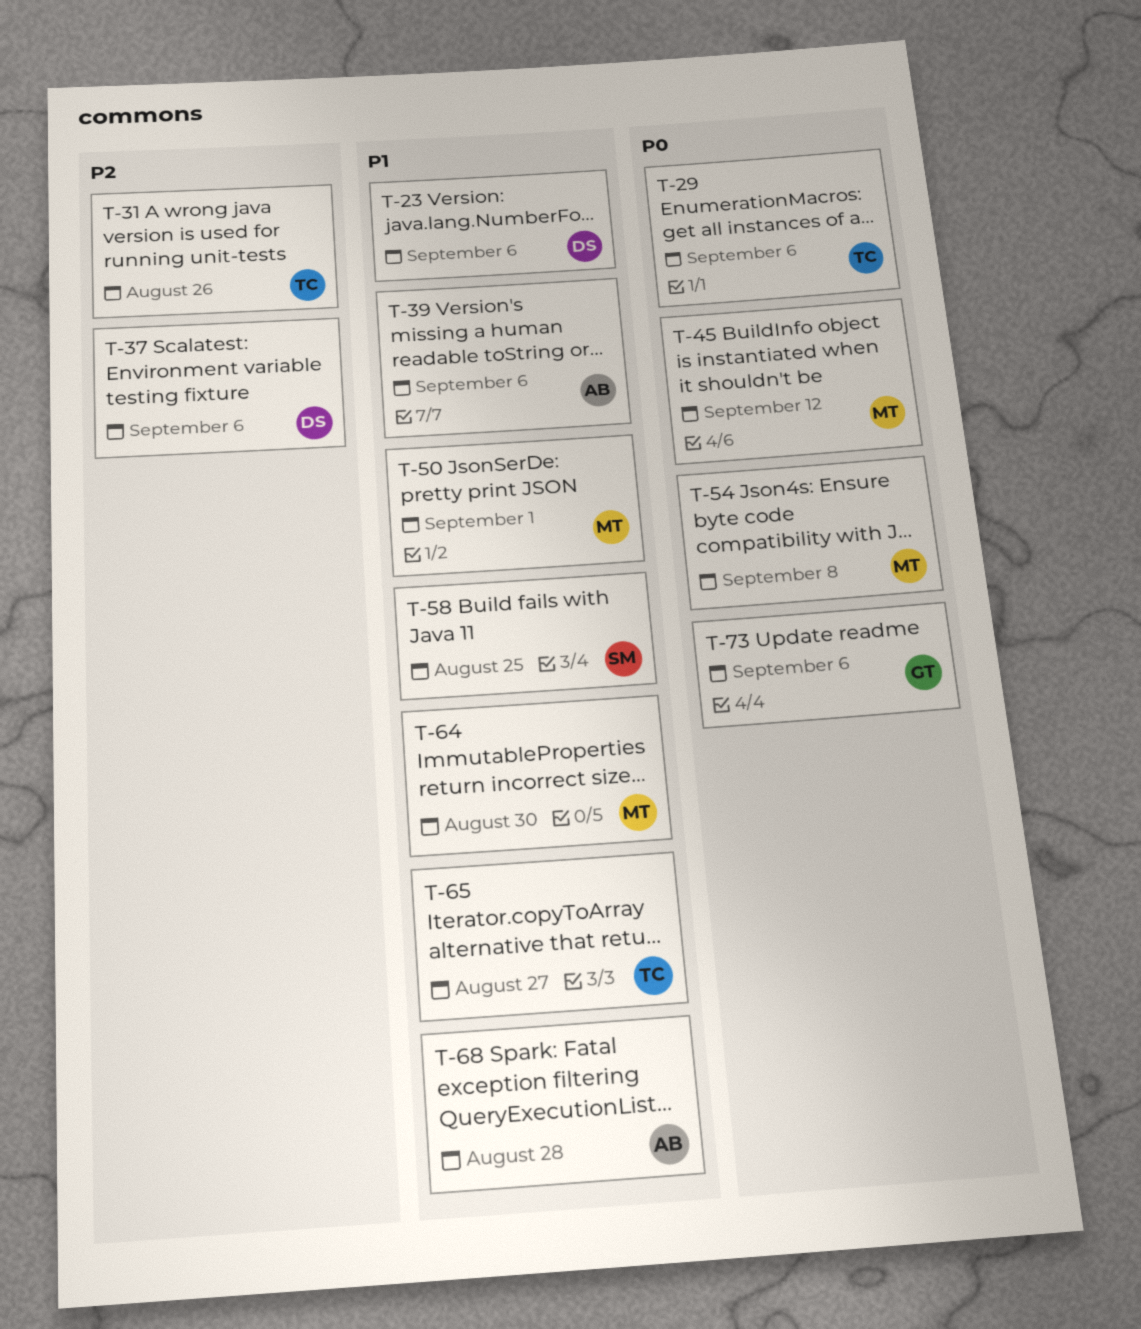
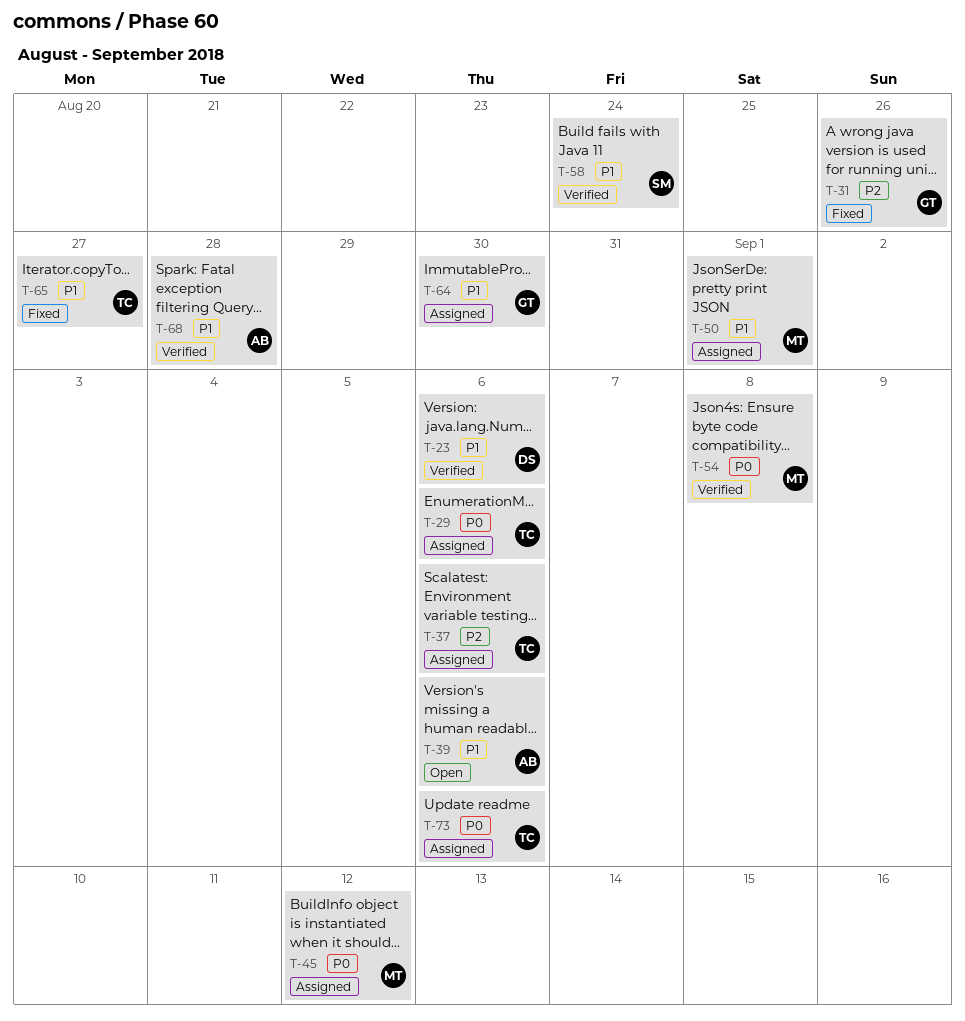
T-31, owner: TC -> GT
T-37, owner: DS -> TC
T-58, due: Aug 25 -> Aug 24
T-64, owner: MT -> GT
T-73, owner: GT -> TC

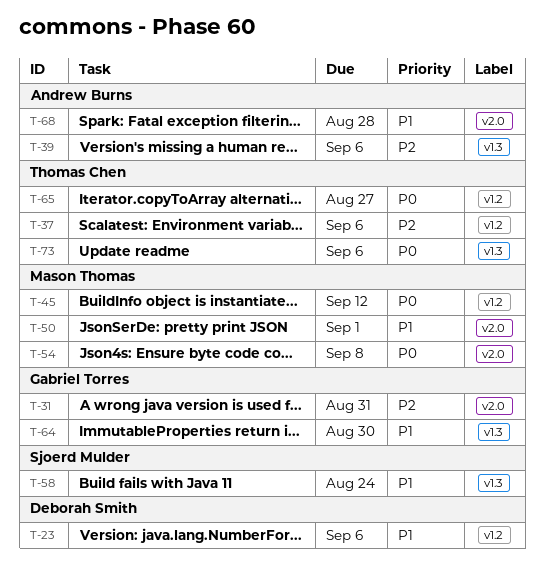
T-29: present -> none
T-31, due: Aug 26 -> Aug 31
T-39, priority: P1 -> P2
T-65, priority: P1 -> P0

